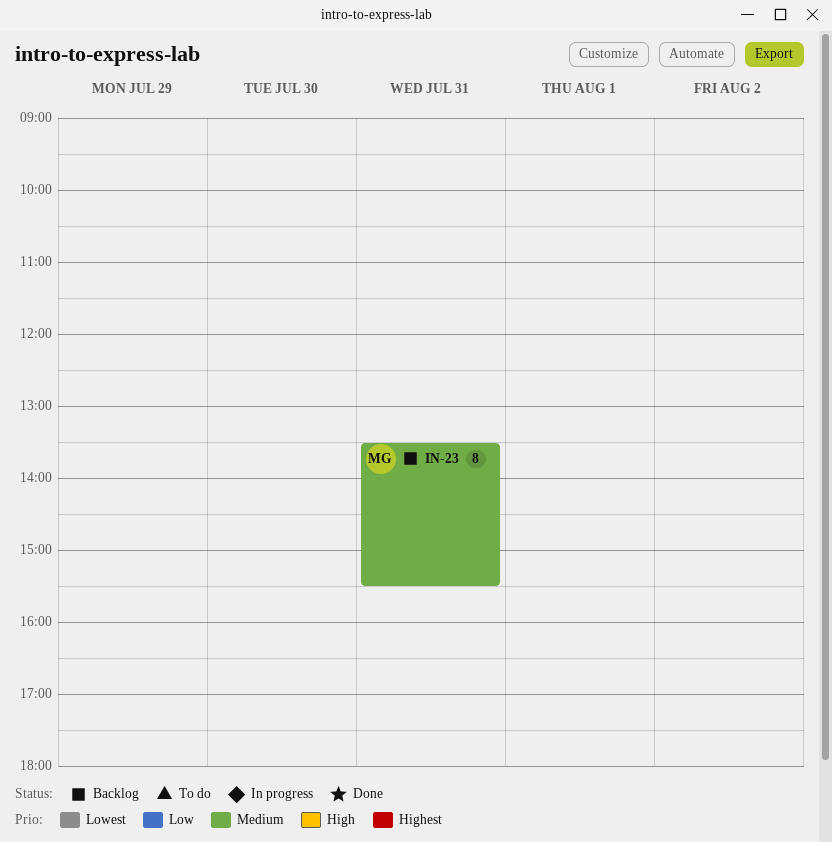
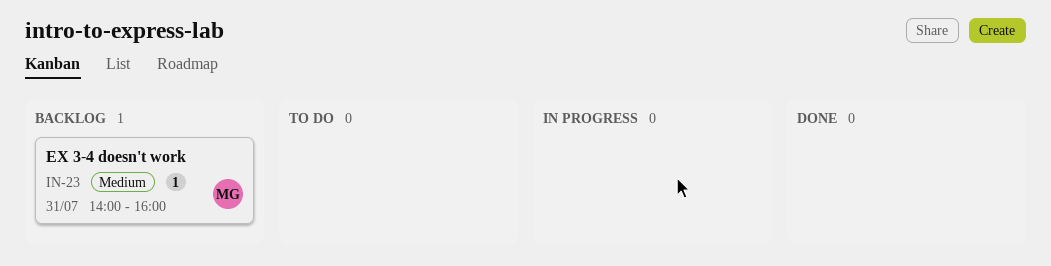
IN-23, estimate: 8 -> 1
IN-23, begins: 13:30 -> 14:00
IN-23, ends: 15:30 -> 16:00

